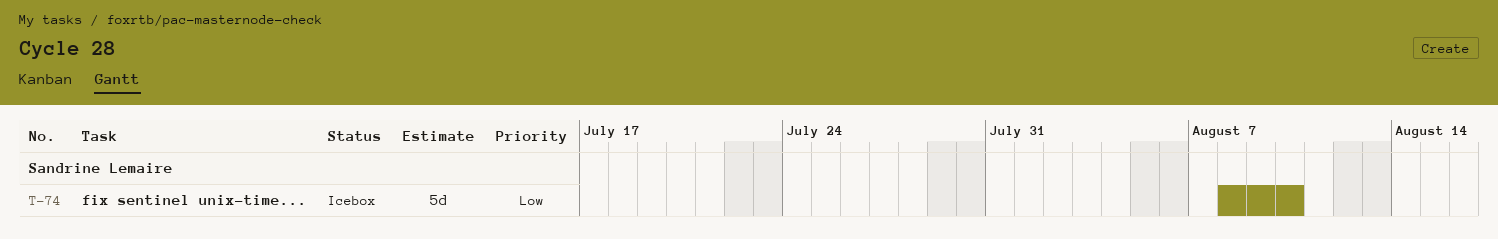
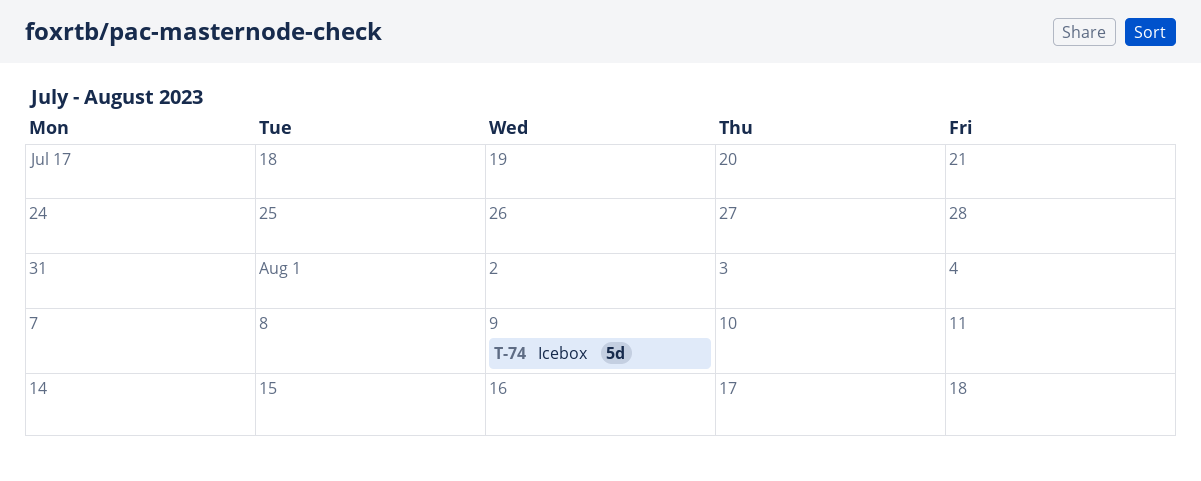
T-74, due: Aug 10 -> Aug 9

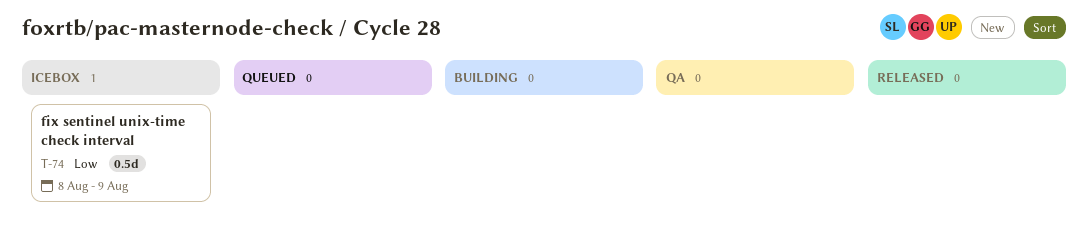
T-74, estimate: 5d -> 0.5d

